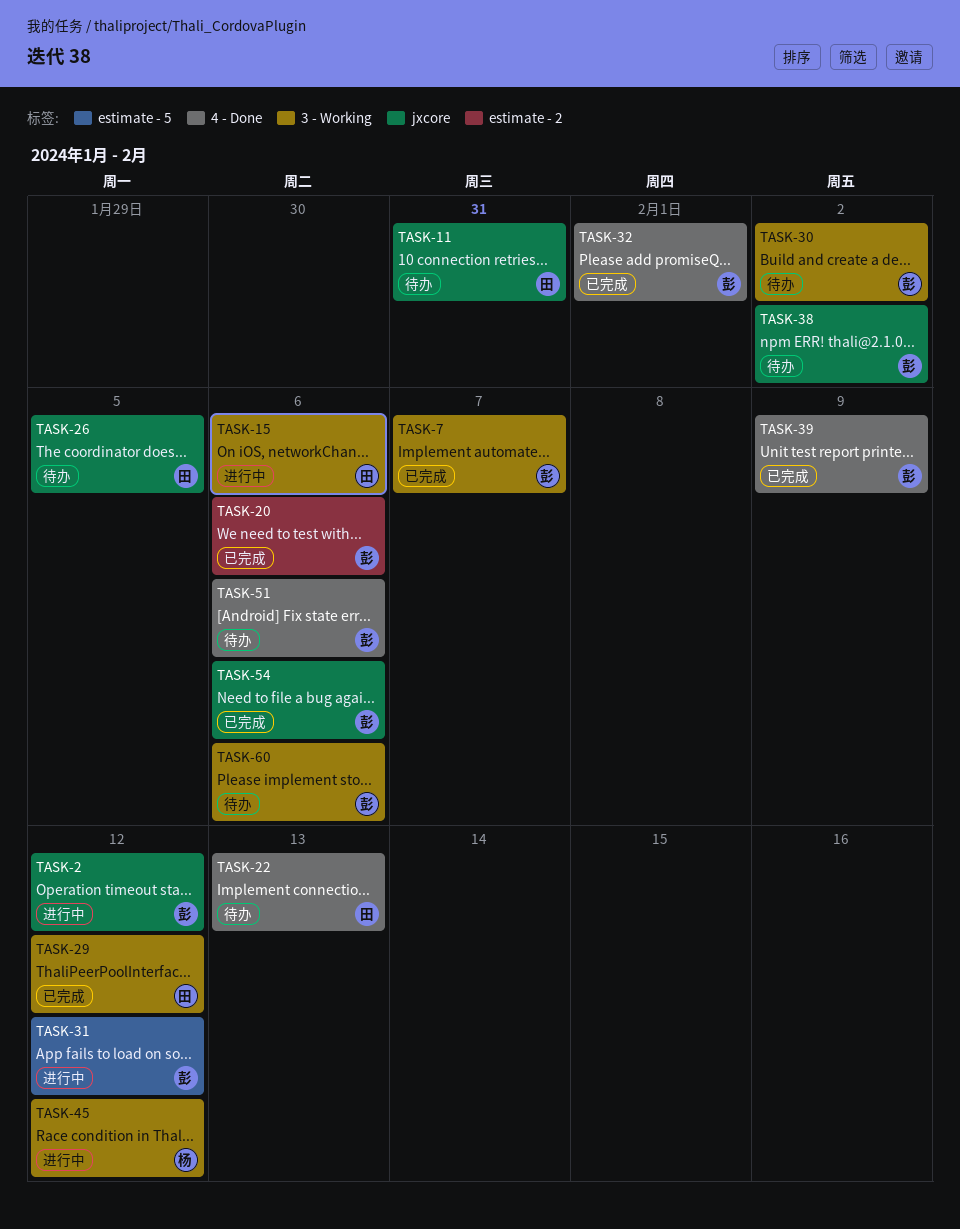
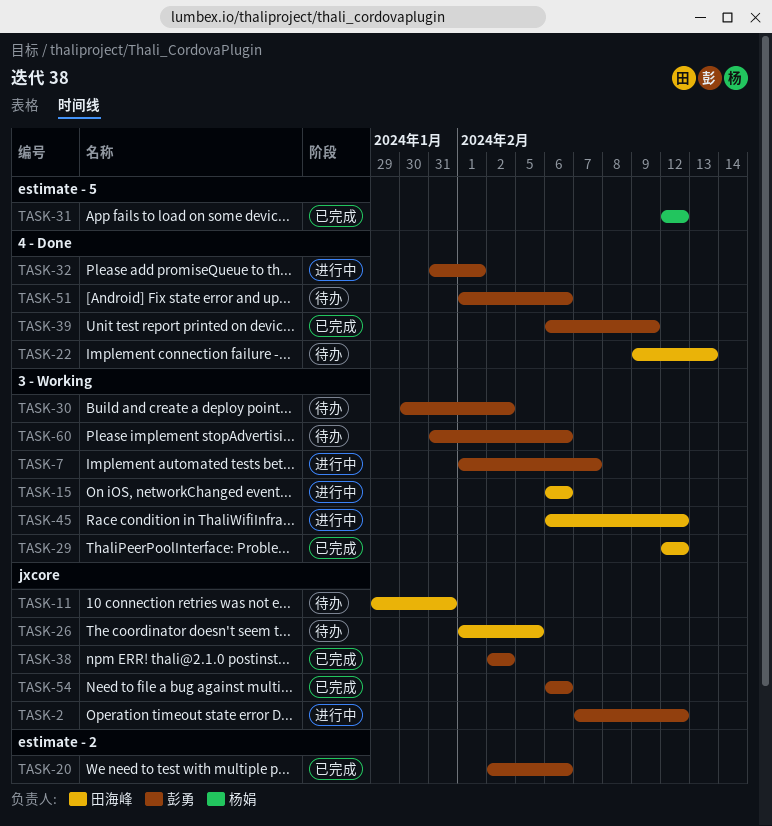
TASK-7, status: 已完成 -> 进行中
TASK-31, status: 进行中 -> 已完成
TASK-31, owner: 彭勇 -> 杨娟
TASK-32, status: 已完成 -> 进行中
TASK-38, status: 待办 -> 已完成
TASK-45, owner: 杨娟 -> 田海峰

